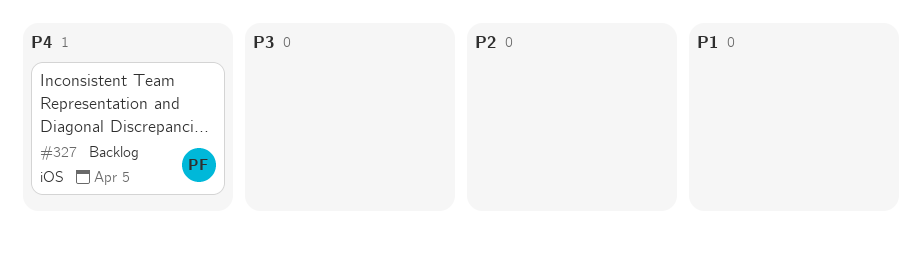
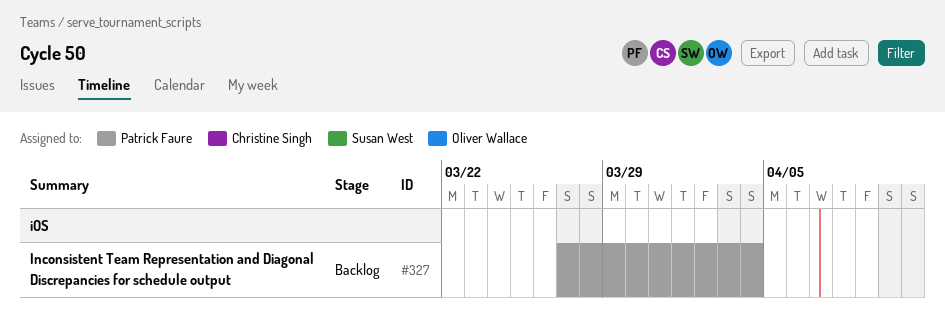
#327, due: Apr 5 -> Apr 4

